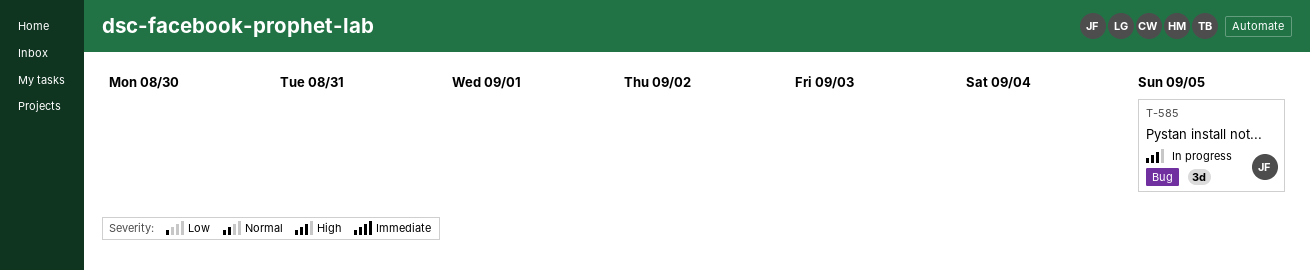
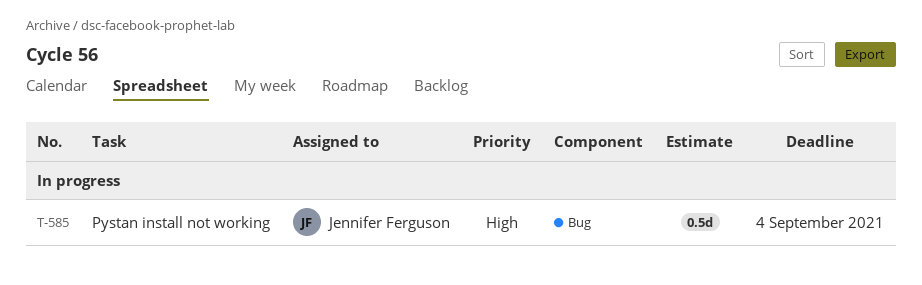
T-585, estimate: 3d -> 0.5d
T-585, due: Sep 5 -> Sep 4

